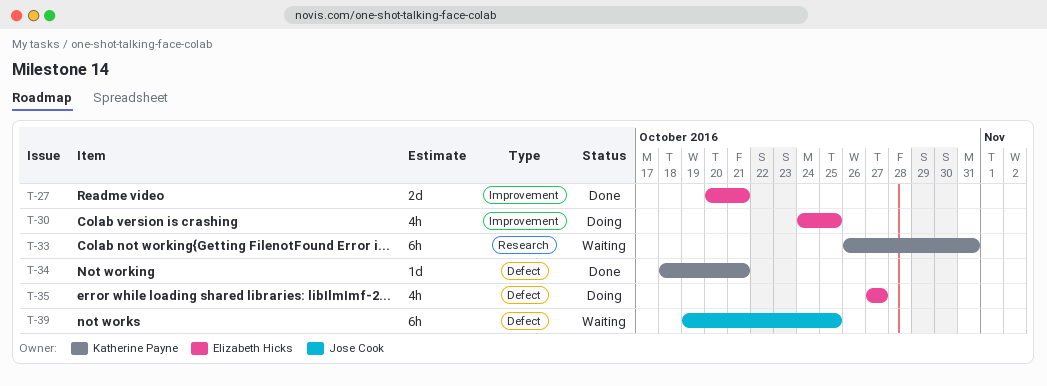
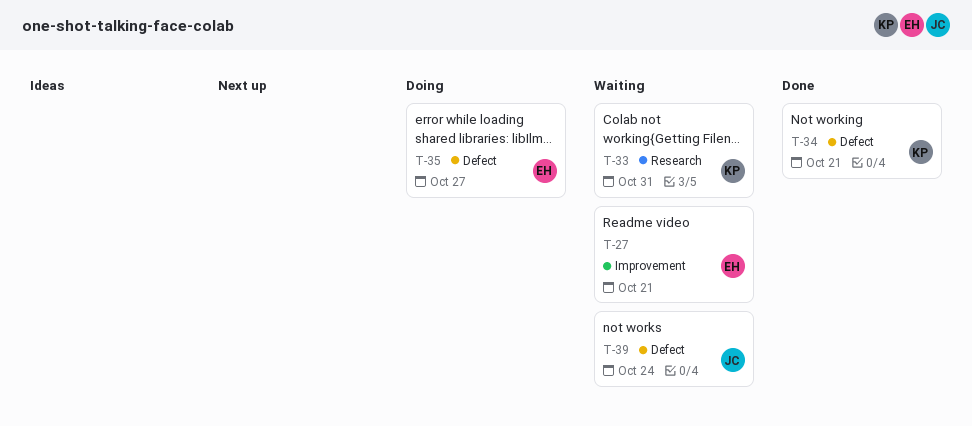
T-27, status: Done -> Waiting
T-30: present -> none
T-39, due: Oct 25 -> Oct 24

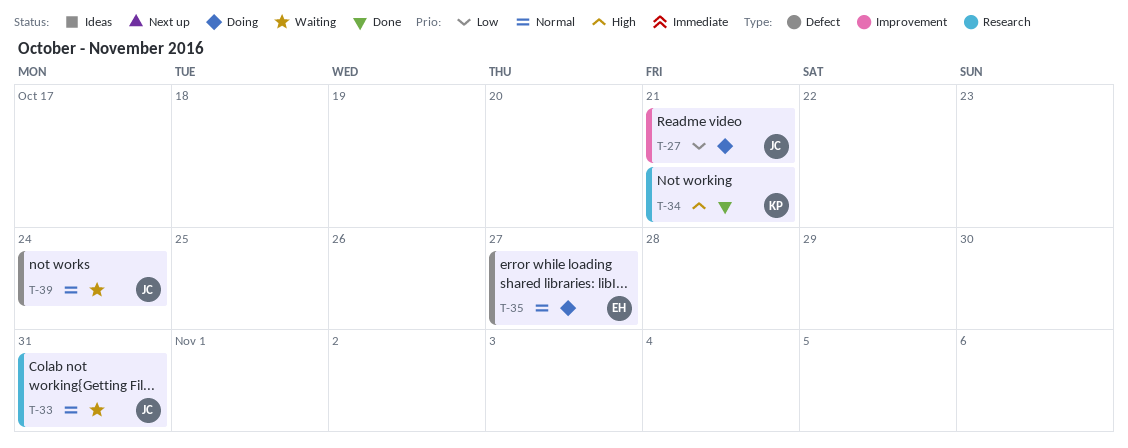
T-27, status: Waiting -> Doing
T-27, owner: EH -> JC
T-33, owner: KP -> JC
T-34, label: Defect -> Research

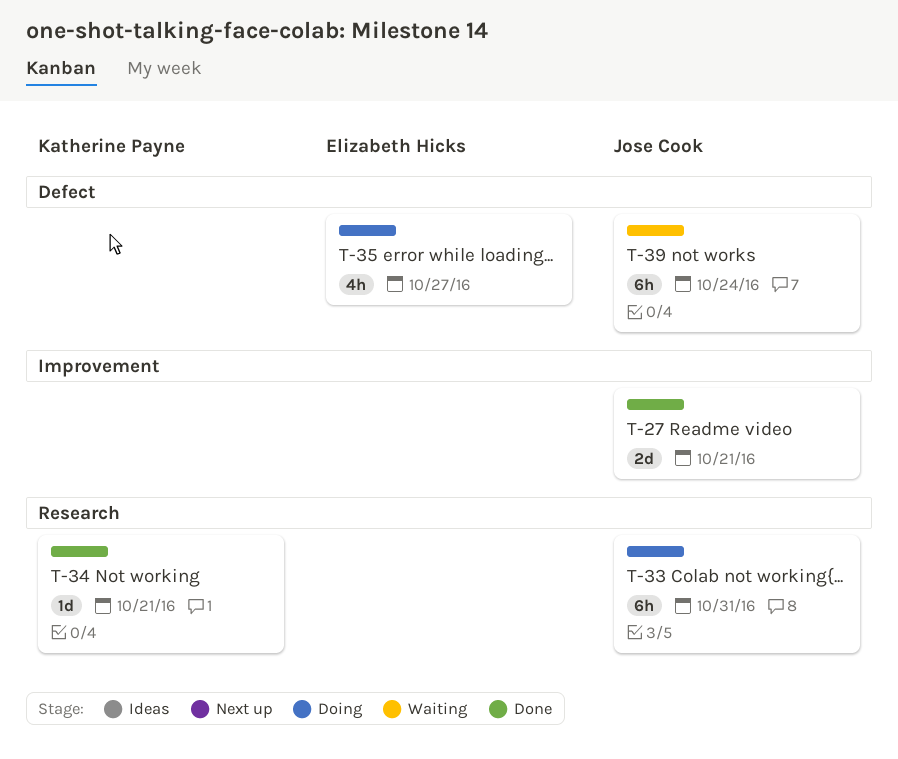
T-27, status: Doing -> Done
T-33, status: Waiting -> Doing

